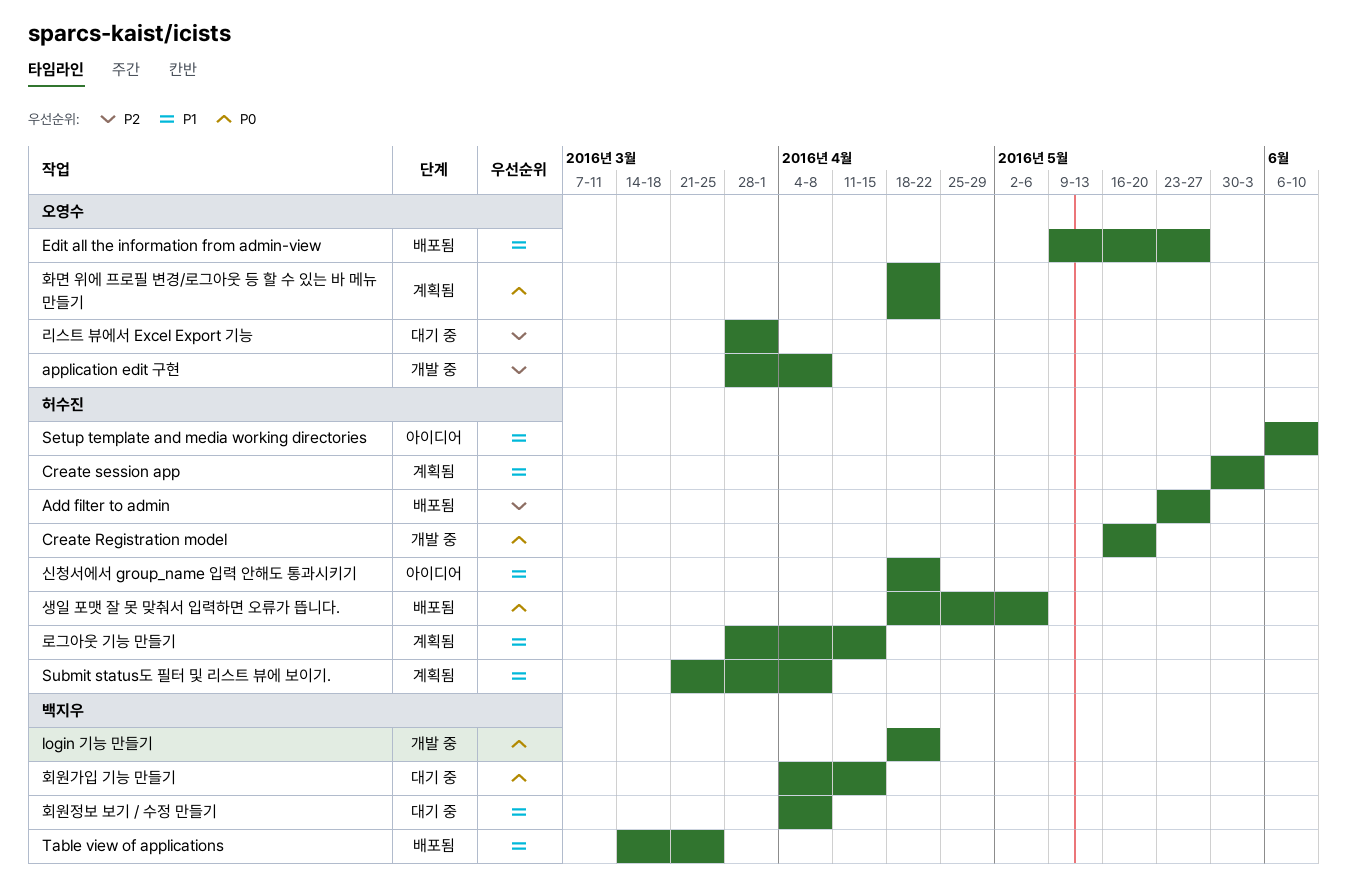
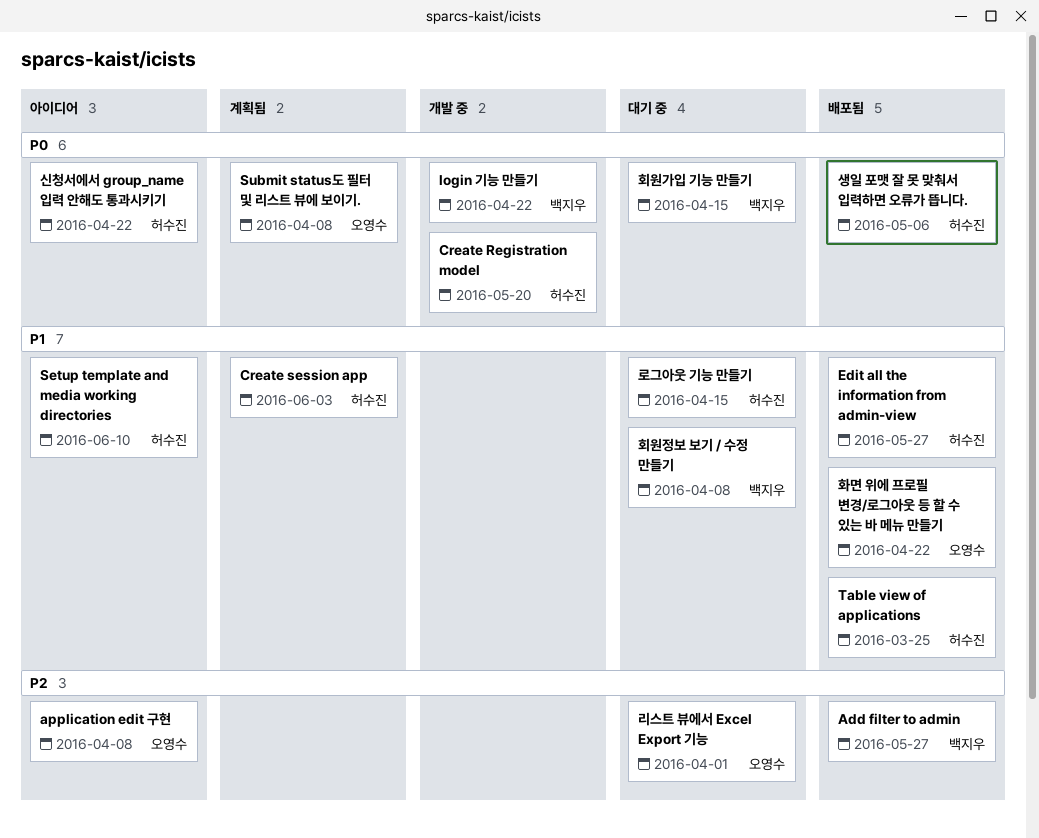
Add filter to admin, owner: 허수진 -> 백지우
application edit 구현, status: 개발 중 -> 아이디어
Edit all the information from admin-view, owner: 오영수 -> 허수진
Submit status도 필터 및 리스트 뷰에 보이기., owner: 허수진 -> 오영수
Submit status도 필터 및 리스트 뷰에 보이기., priority: P1 -> P0
Table view of applications, owner: 백지우 -> 허수진
로그아웃 기능 만들기, status: 계획됨 -> 대기 중
신청서에서 group_name 입력 안해도 통과시키기, priority: P1 -> P0
화면 위에 프로필 변경/로그아웃 등 할 수 있는 바 메뉴 만들기, status: 계획됨 -> 배포됨
화면 위에 프로필 변경/로그아웃 등 할 수 있는 바 메뉴 만들기, priority: P0 -> P1

